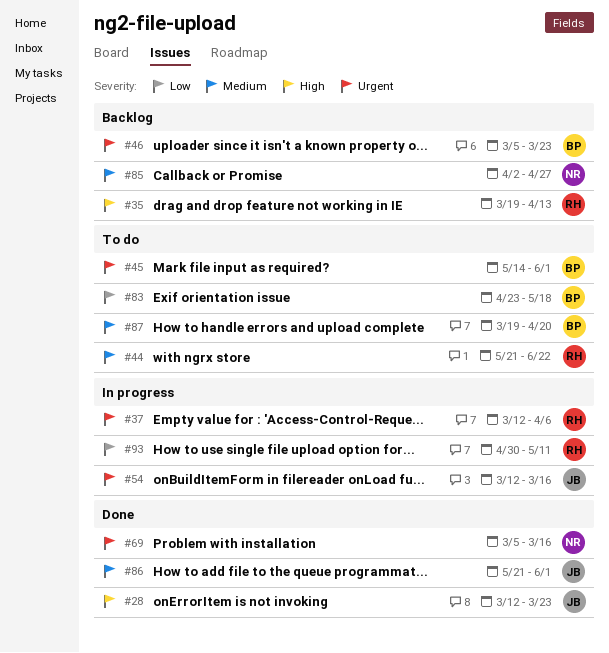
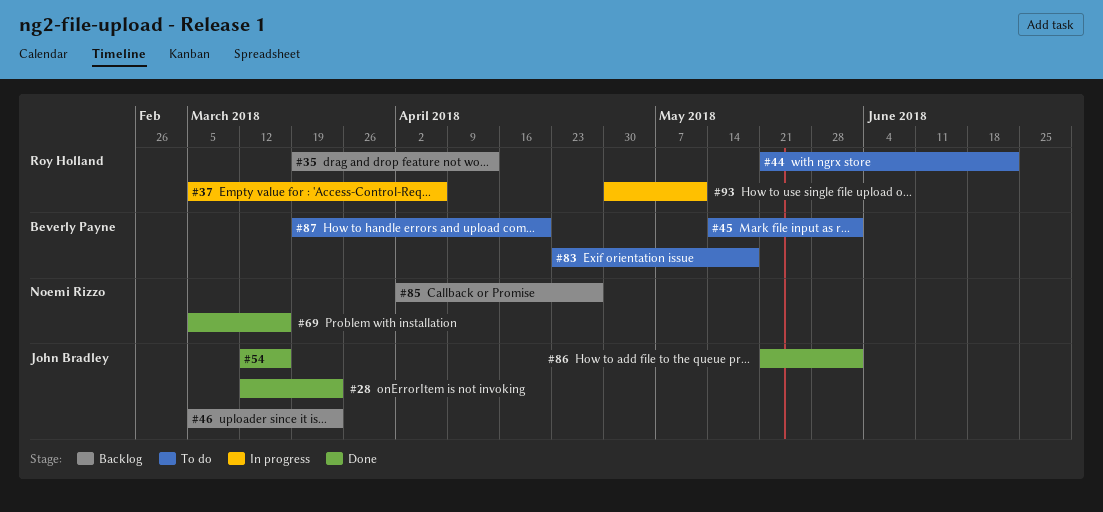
#37, start: Mar 12 -> Mar 5
#46, owner: Beverly Payne -> John Bradley
#54, status: In progress -> Done

